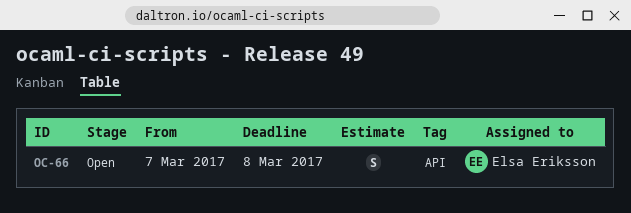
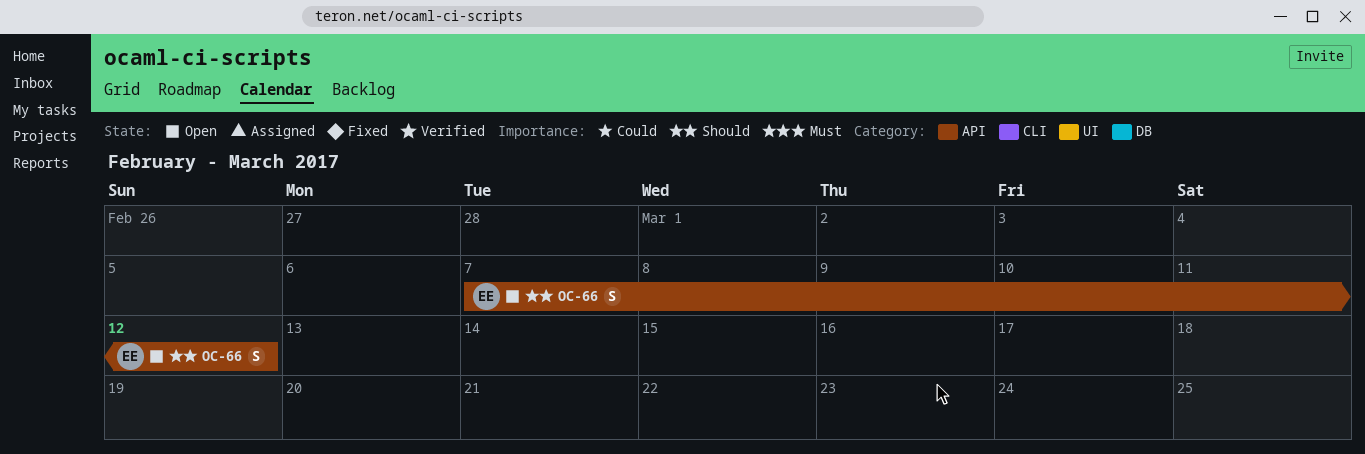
OC-66, due: Mar 8 -> Mar 12

